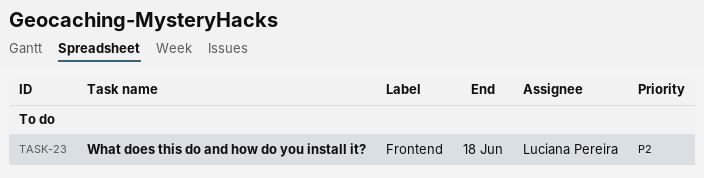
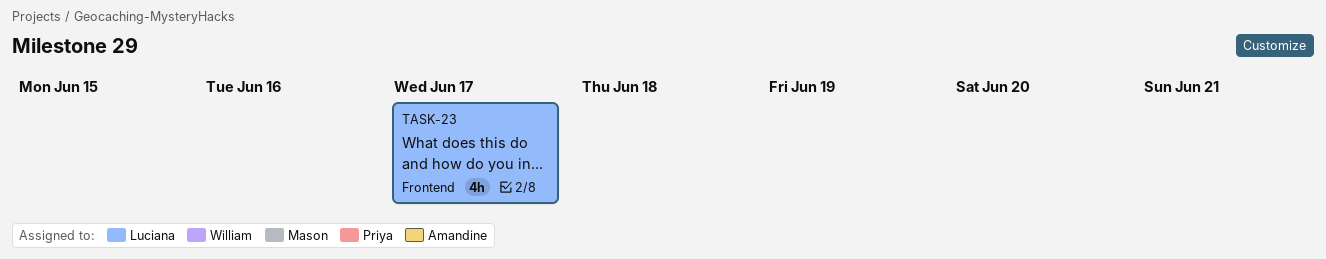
TASK-23, due: Jun 18 -> Jun 17

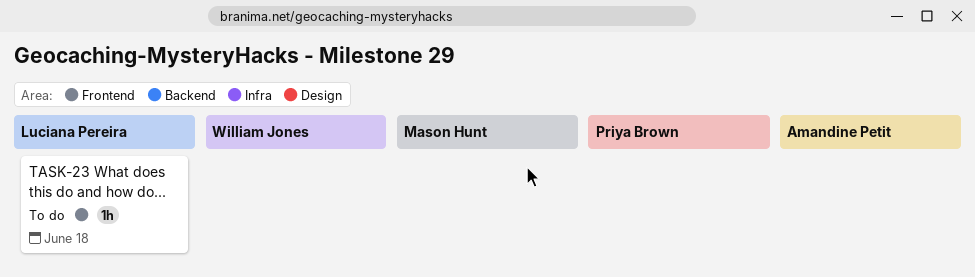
TASK-23, estimate: 4h -> 1h
TASK-23, due: Jun 17 -> Jun 18

